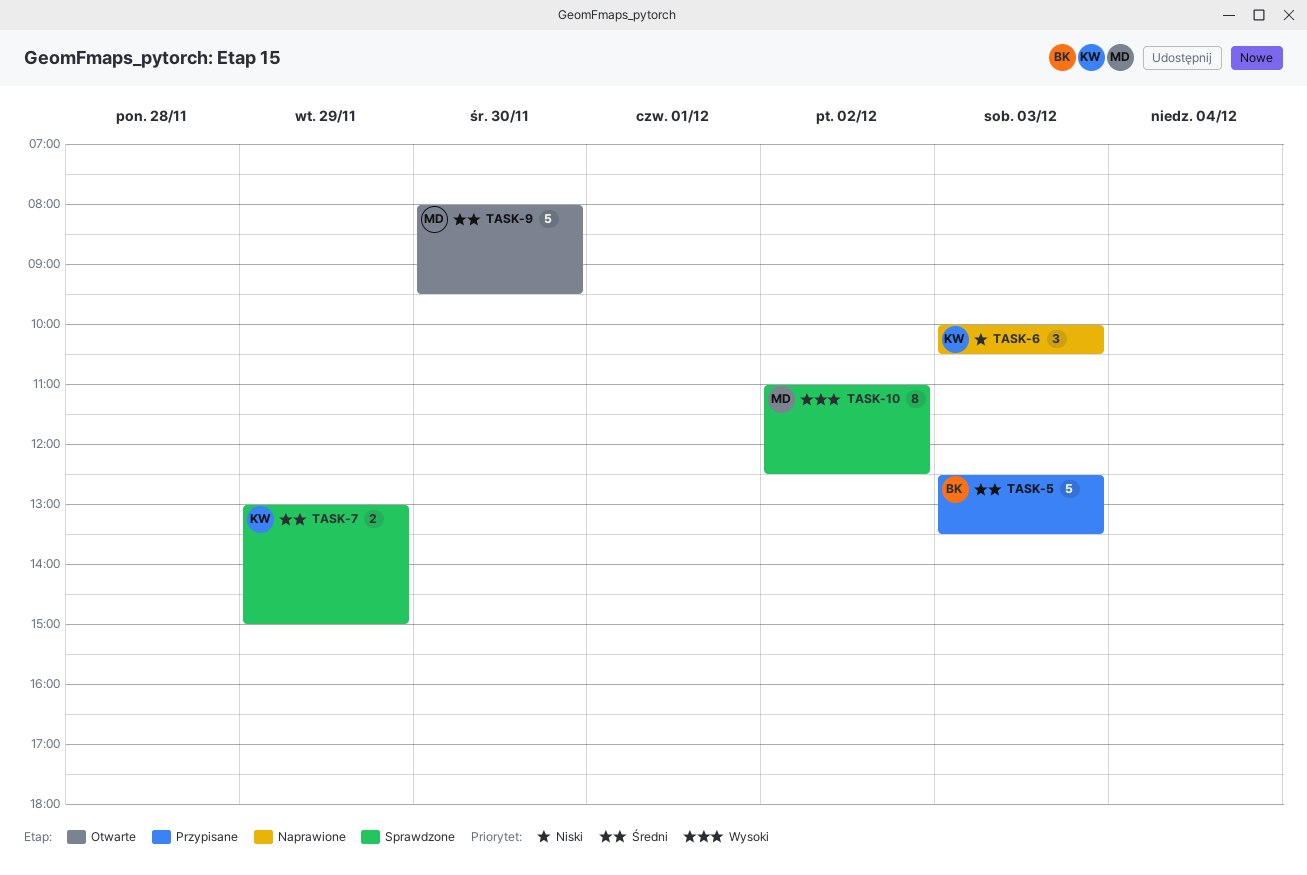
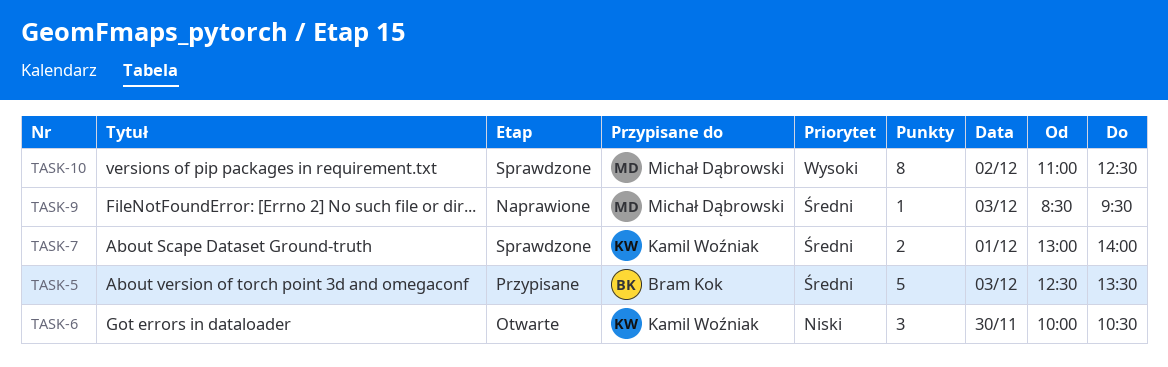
TASK-6, status: Naprawione -> Otwarte
TASK-6, day: Dec 3 -> Nov 30
TASK-7, day: Nov 29 -> Dec 1
TASK-7, ends: 15:00 -> 14:00
TASK-9, status: Otwarte -> Naprawione
TASK-9, estimate: 5 -> 1
TASK-9, day: Nov 30 -> Dec 3
TASK-9, begins: 08:00 -> 08:30

